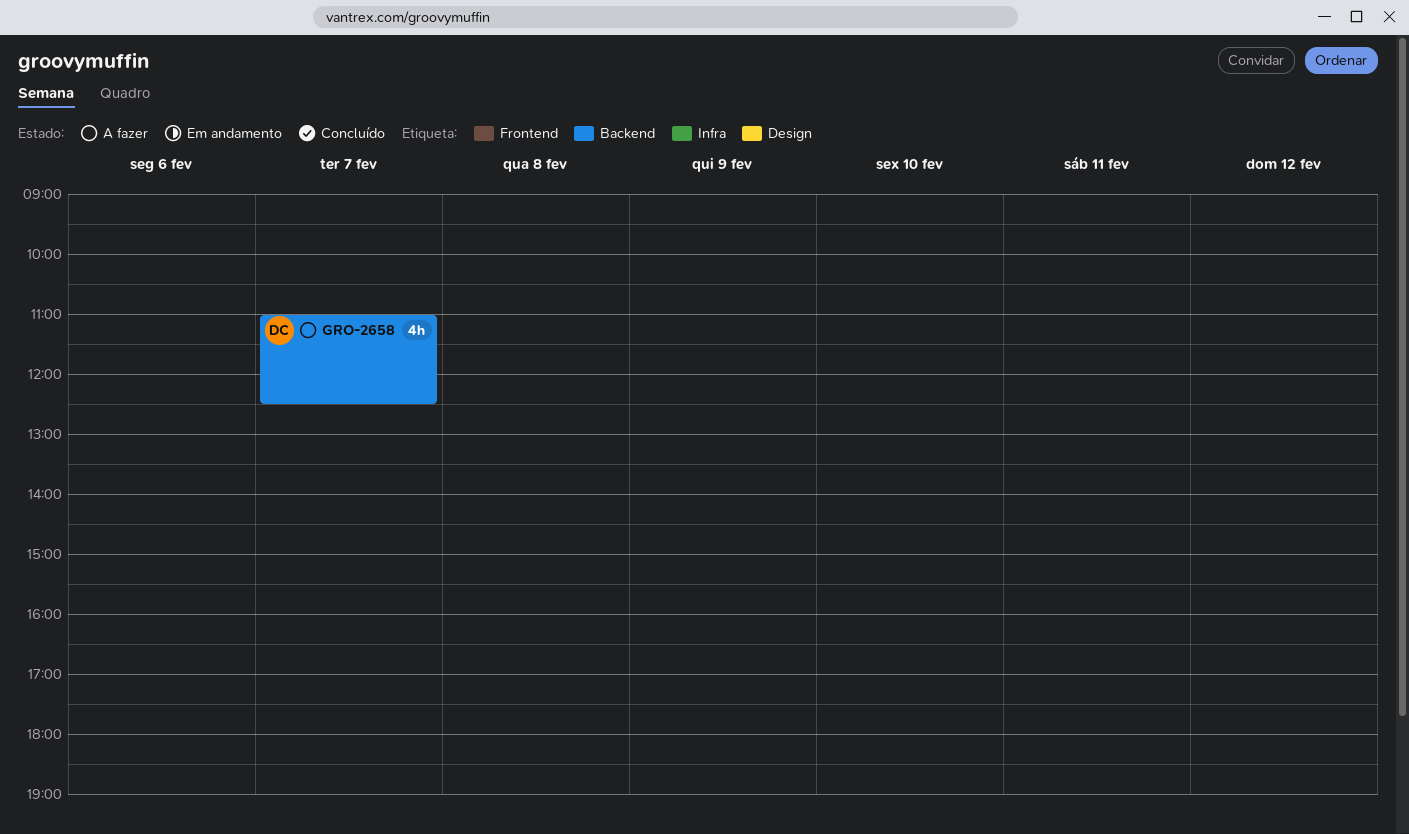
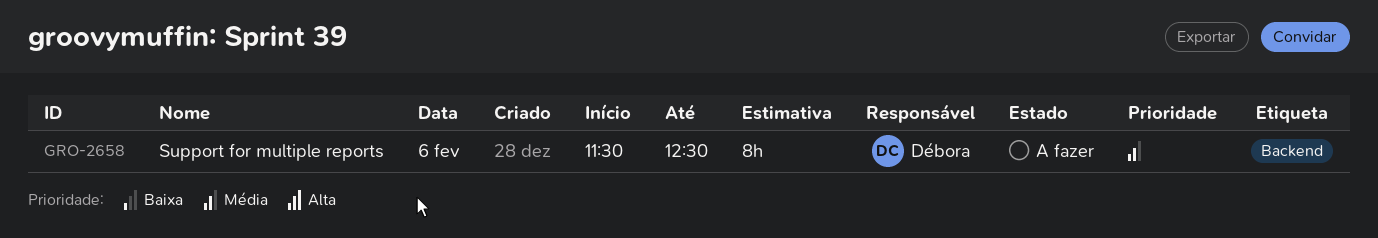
GRO-2658, estimate: 4h -> 8h
GRO-2658, day: Feb 7 -> Feb 6
GRO-2658, begins: 11:00 -> 11:30

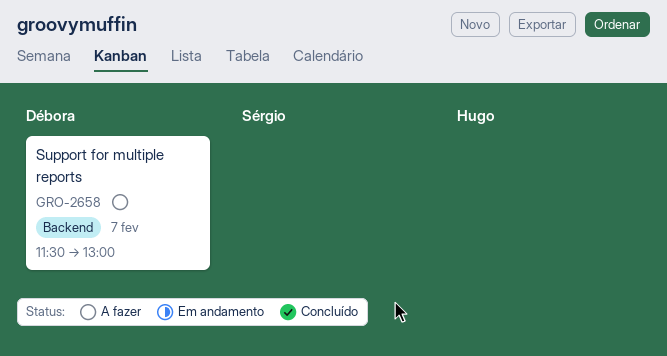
GRO-2658, day: Feb 6 -> Feb 7
GRO-2658, ends: 12:30 -> 13:00

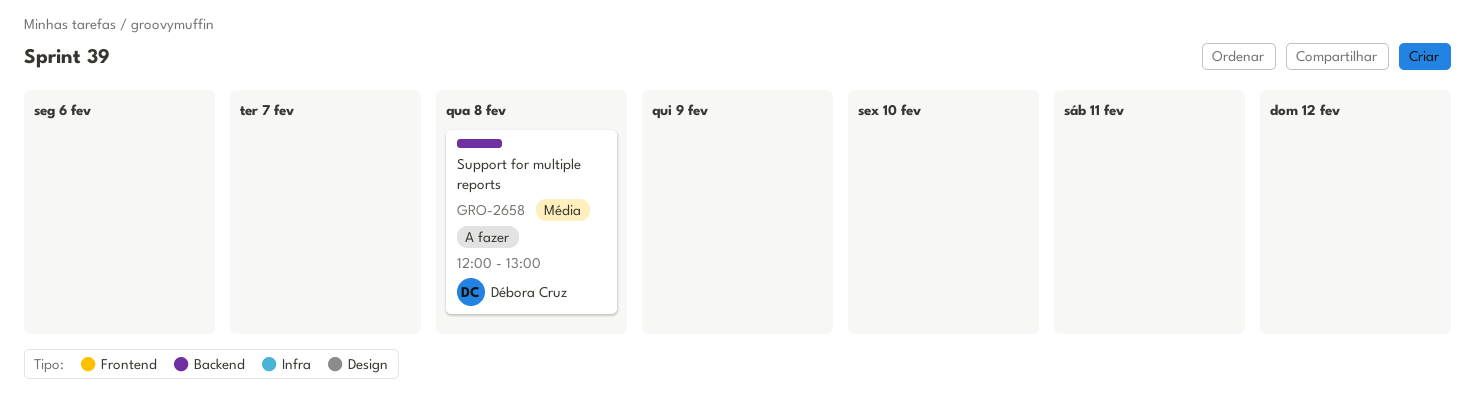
GRO-2658, day: Feb 7 -> Feb 8
GRO-2658, begins: 11:30 -> 12:00

